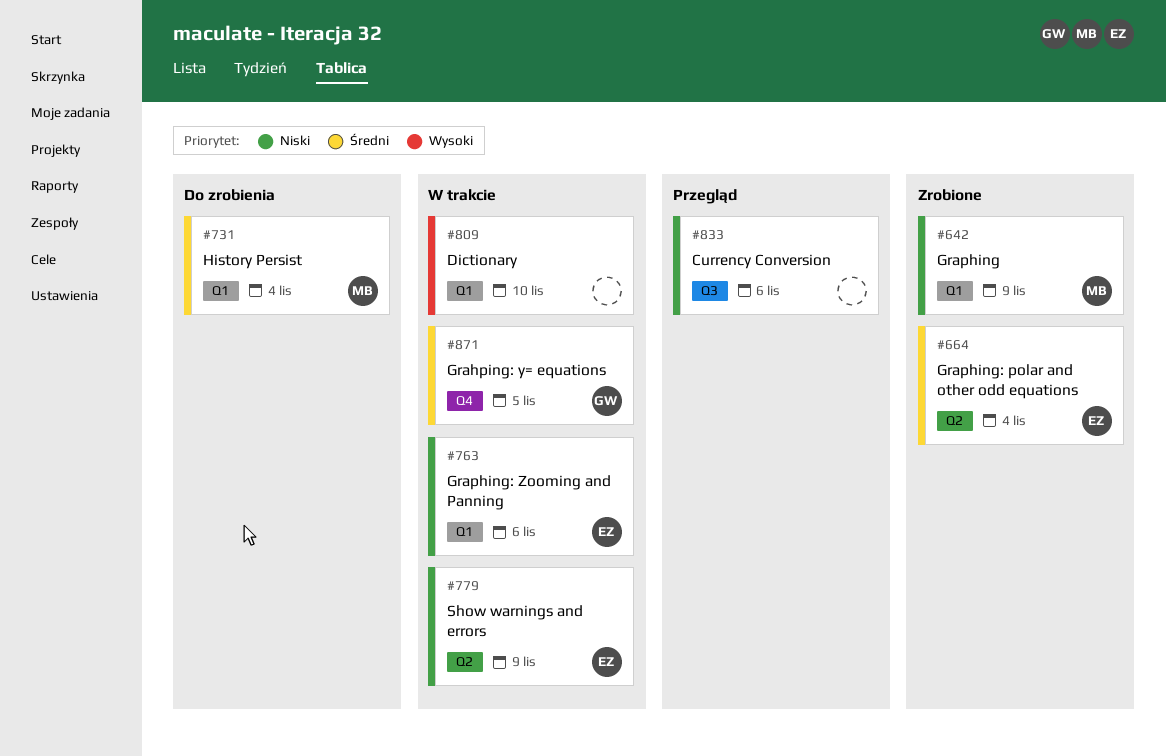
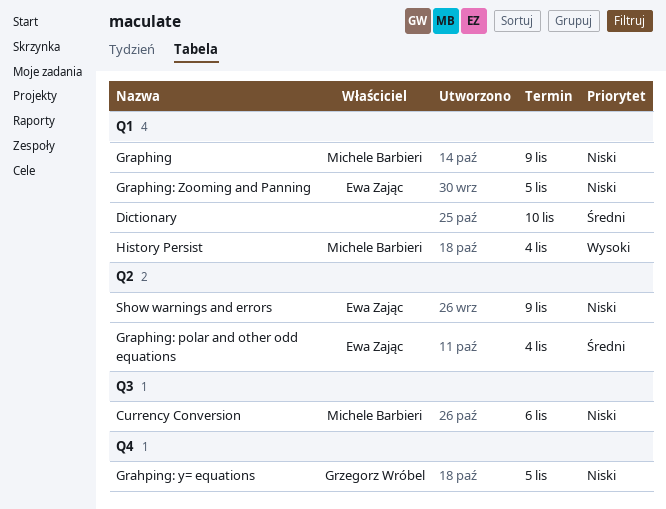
Currency Conversion, owner: none -> Michele Barbieri
Dictionary, priority: Wysoki -> Średni
Grahping: y= equations, priority: Średni -> Niski
Graphing: Zooming and Panning, due: Nov 6 -> Nov 5
History Persist, priority: Średni -> Wysoki

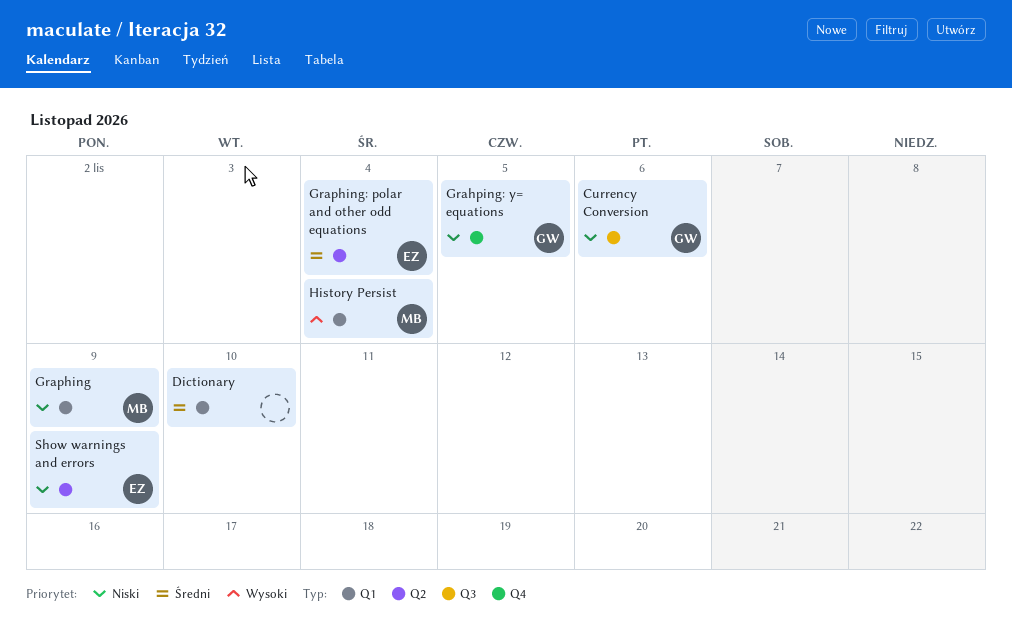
Currency Conversion, owner: Michele Barbieri -> Grzegorz Wróbel
Graphing: Zooming and Panning: present -> none

